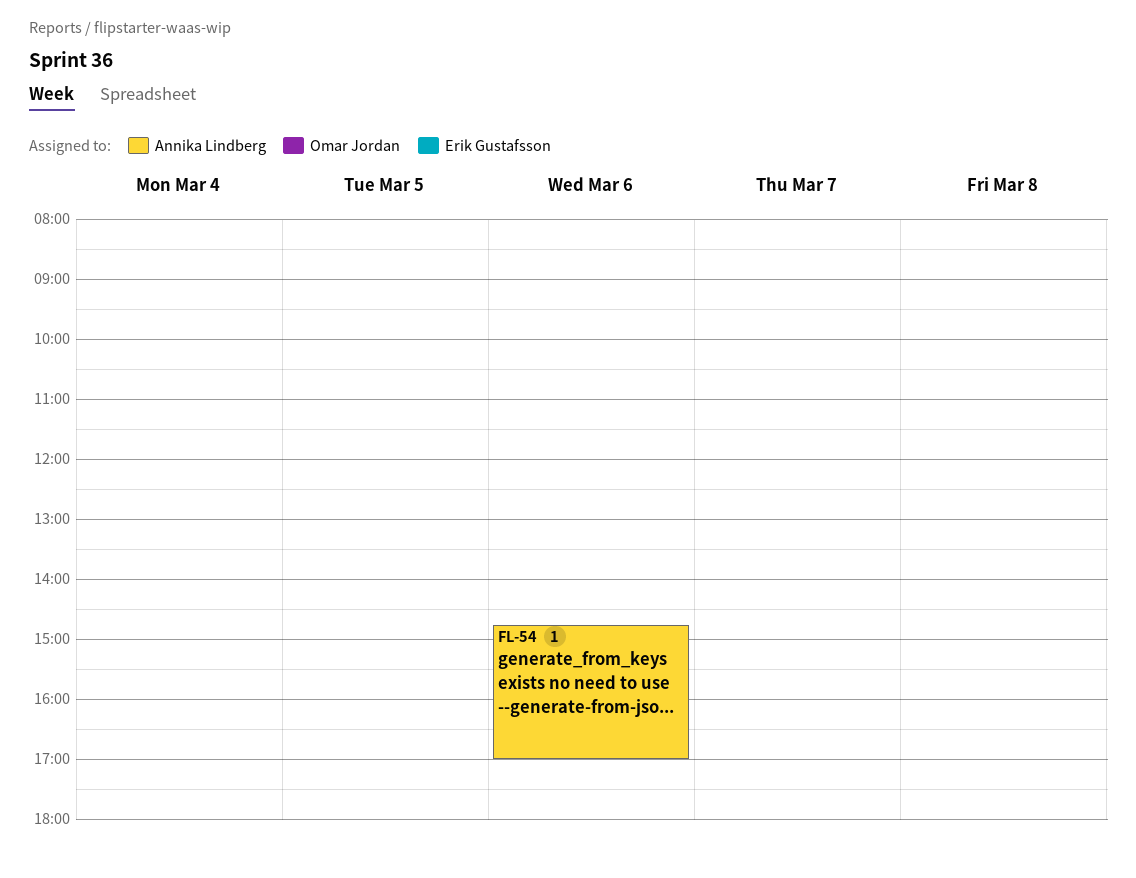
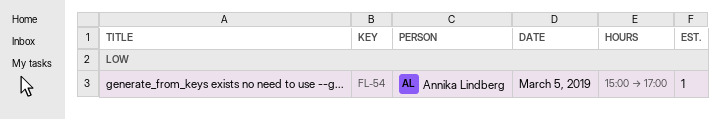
FL-54, day: Mar 6 -> Mar 5
FL-54, begins: 14:45 -> 15:00

